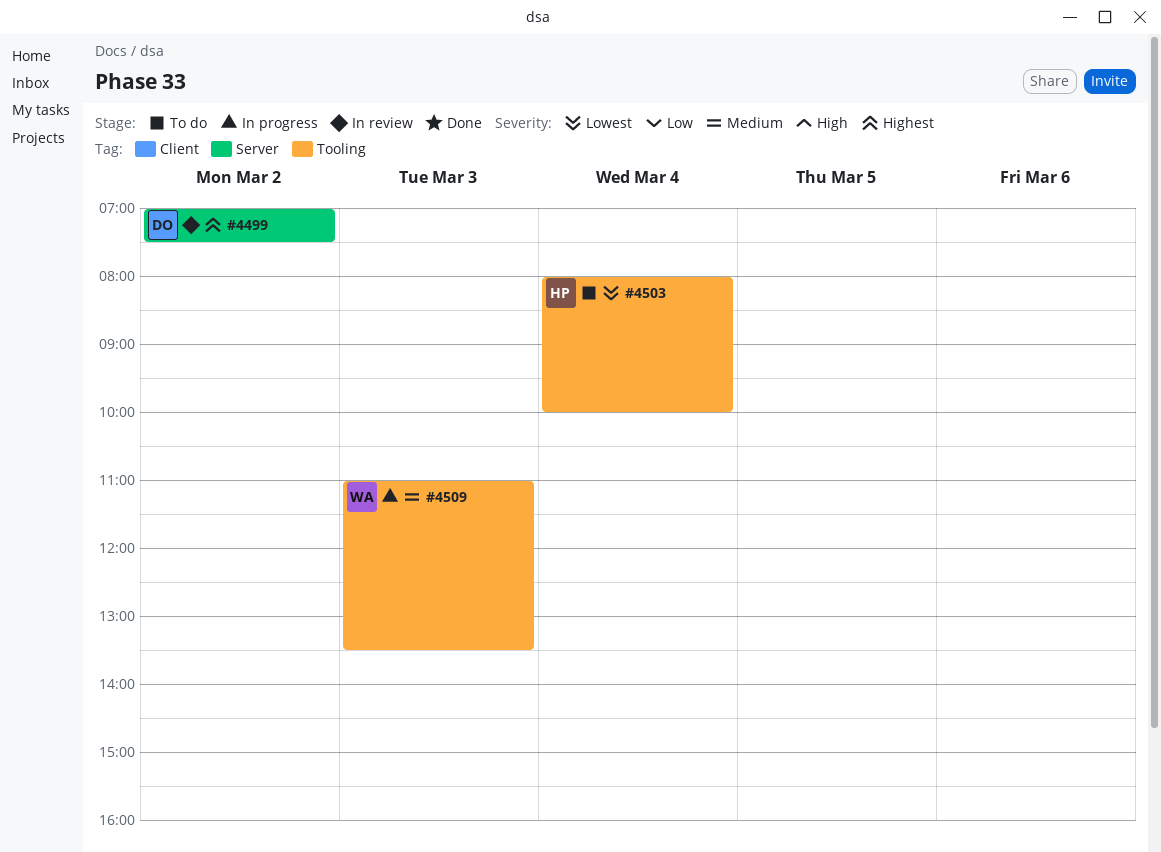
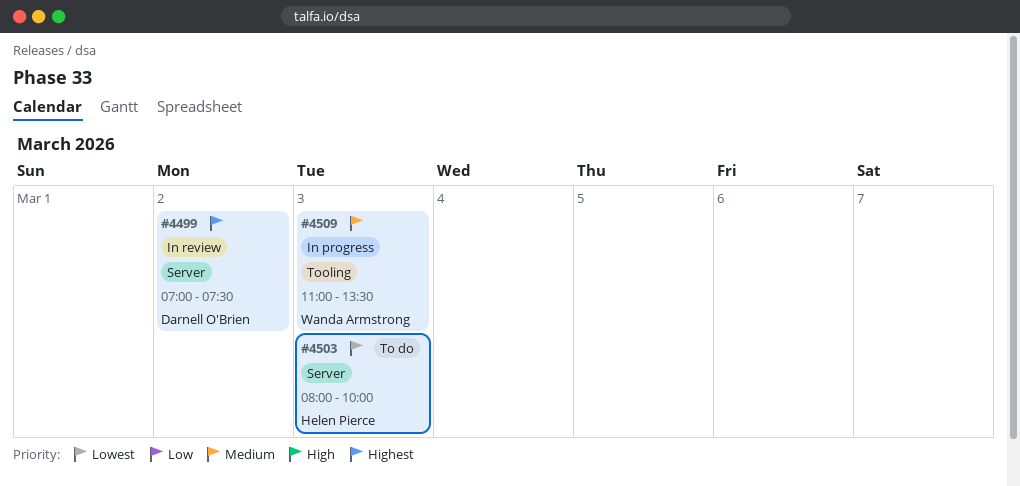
#4503, label: Tooling -> Server
#4503, day: Mar 4 -> Mar 3

